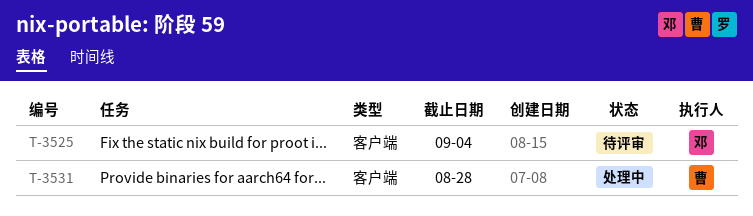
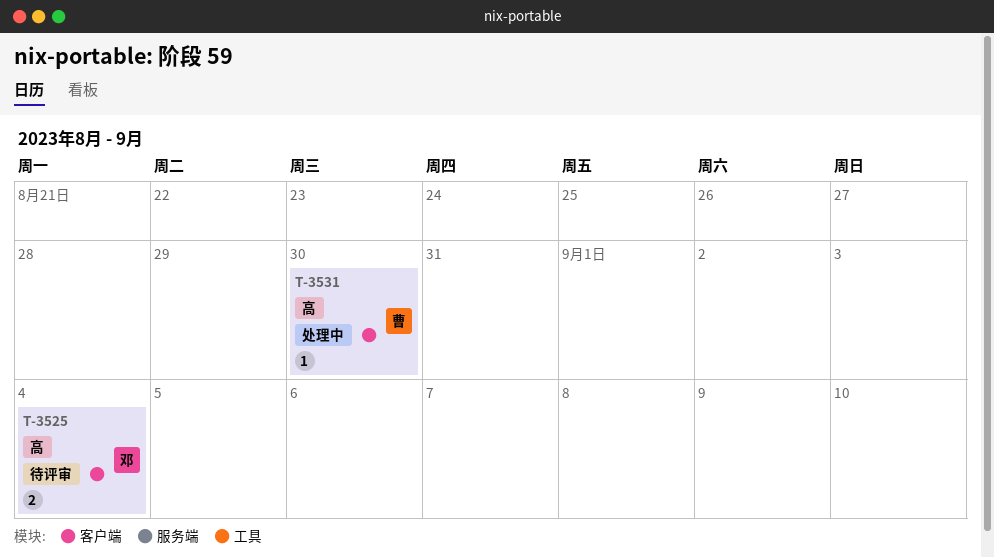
T-3531, due: Aug 28 -> Aug 30

